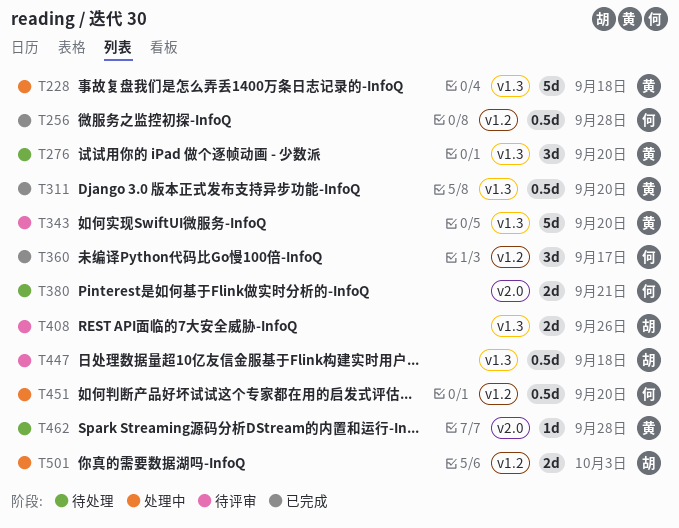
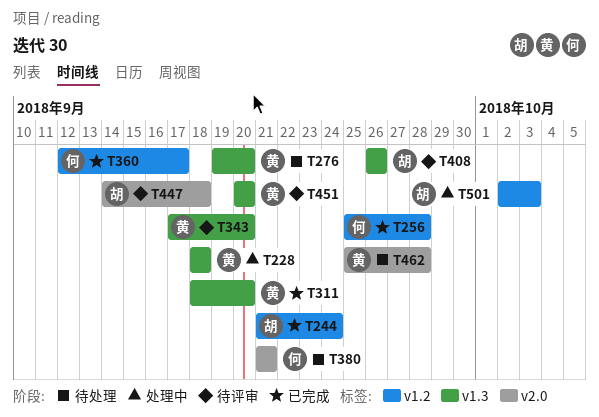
T244: none -> present
T447, label: v1.3 -> v2.0
T451, status: 处理中 -> 待评审
T451, owner: 何 -> 黄
T451, label: v1.2 -> v1.3

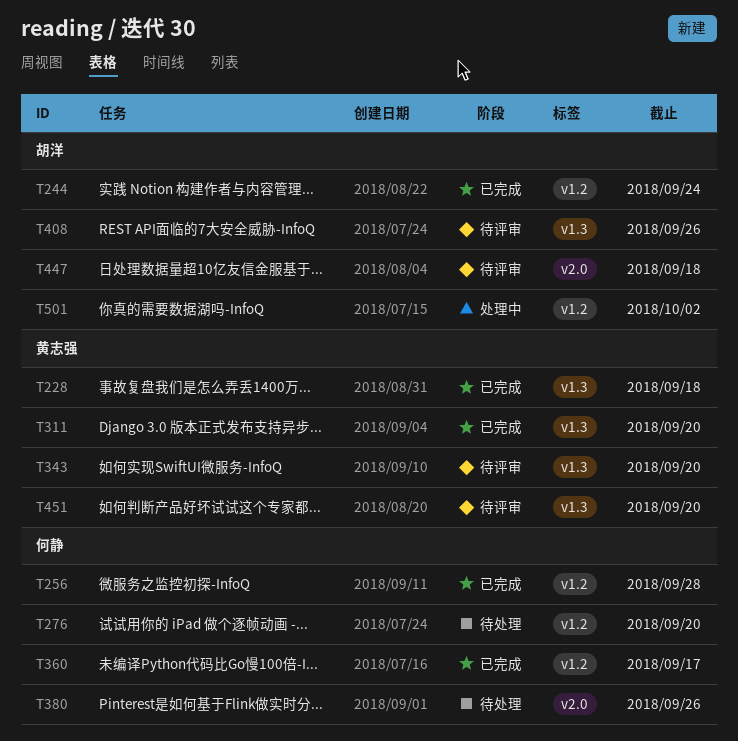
T228, status: 处理中 -> 已完成
T276, owner: 黄志强 -> 何静
T276, label: v1.3 -> v1.2
T380, due: Sep 21 -> Sep 26
T462: present -> none
T501, due: Oct 3 -> Oct 2

